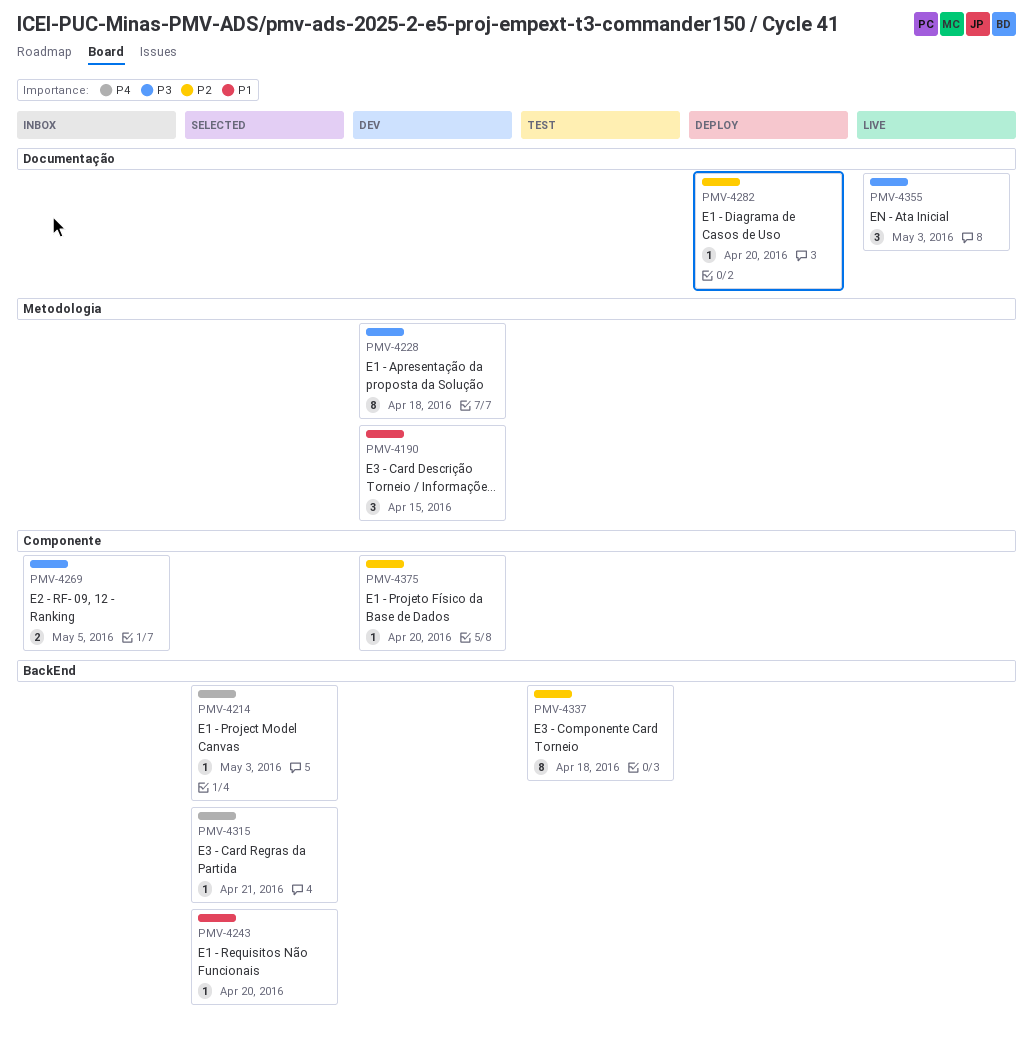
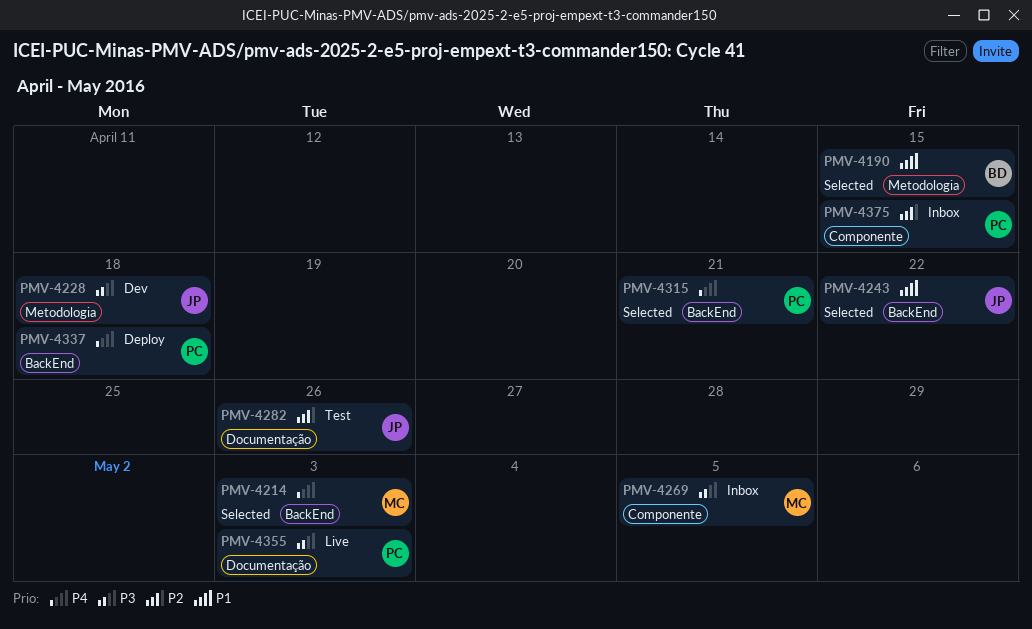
PMV-4190, status: Dev -> Selected
PMV-4243, due: Apr 20 -> Apr 22
PMV-4282, status: Deploy -> Test
PMV-4282, due: Apr 20 -> Apr 26
PMV-4337, status: Test -> Deploy
PMV-4337, priority: P2 -> P4
PMV-4375, status: Dev -> Inbox
PMV-4375, due: Apr 20 -> Apr 15

